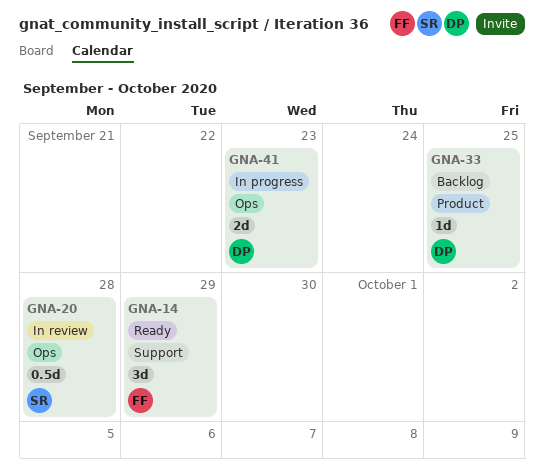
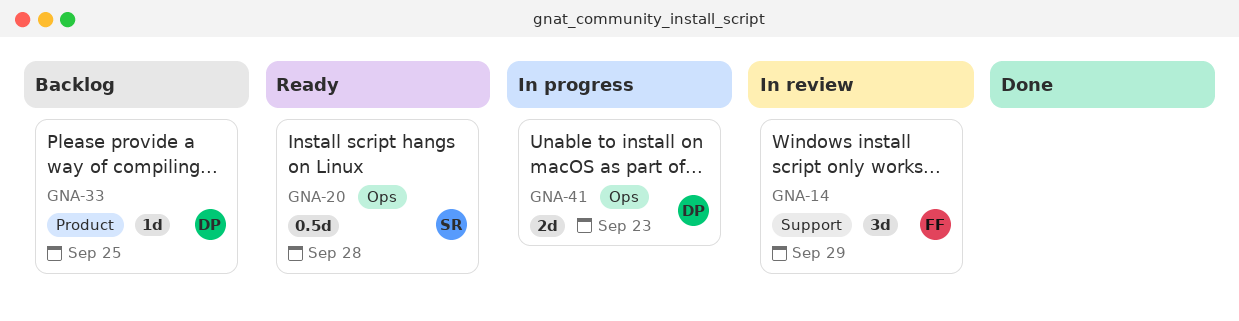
GNA-14, status: Ready -> In review
GNA-20, status: In review -> Ready

